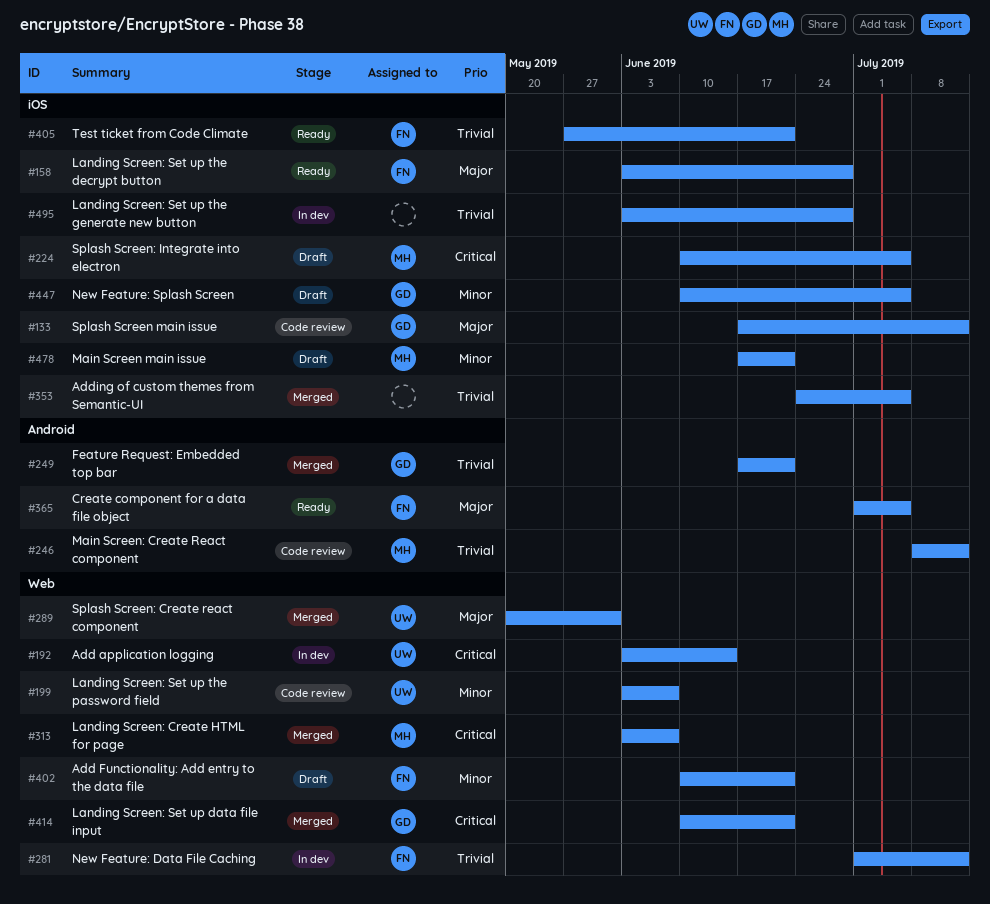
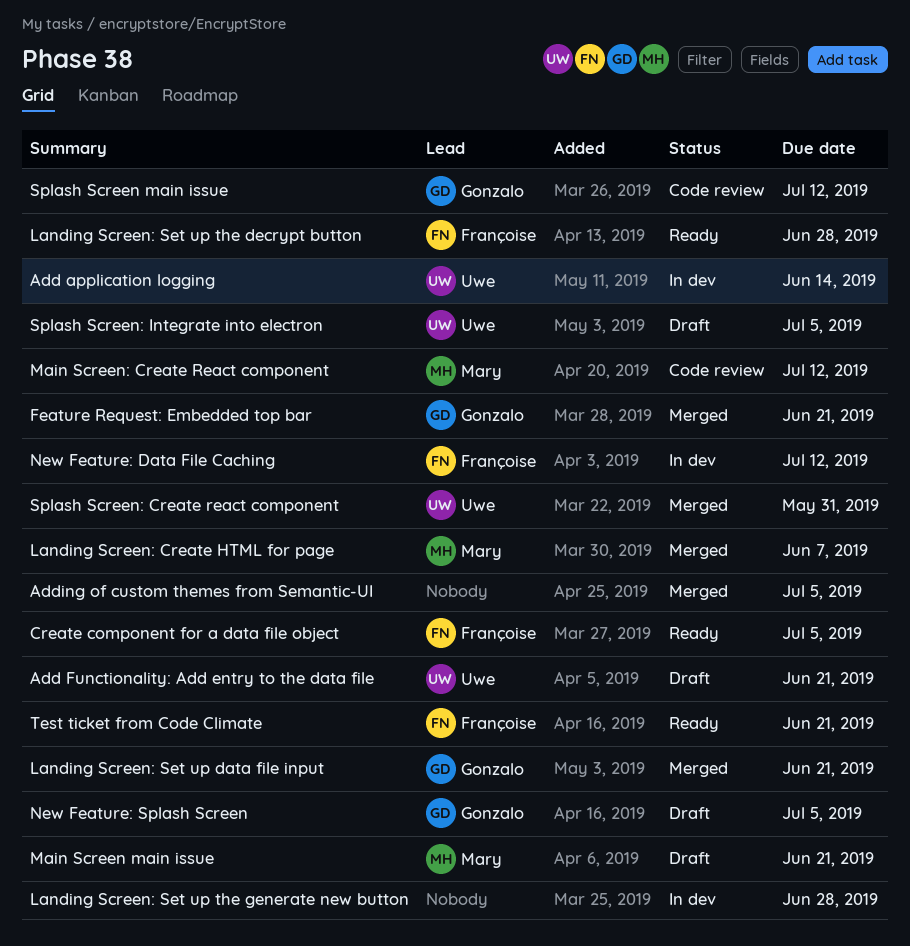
Add Functionality: Add entry to the data file, owner: Françoise -> Uwe
Landing Screen: Set up the password field: present -> none
Splash Screen: Integrate into electron, owner: Mary -> Uwe

